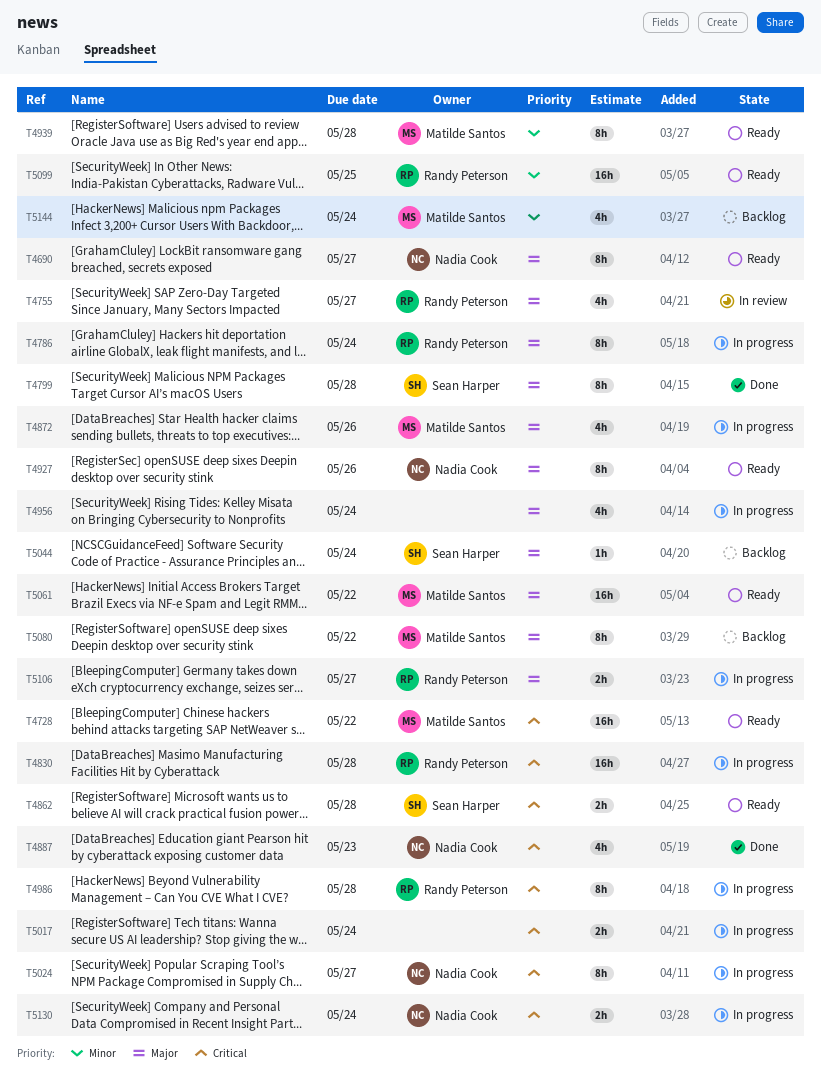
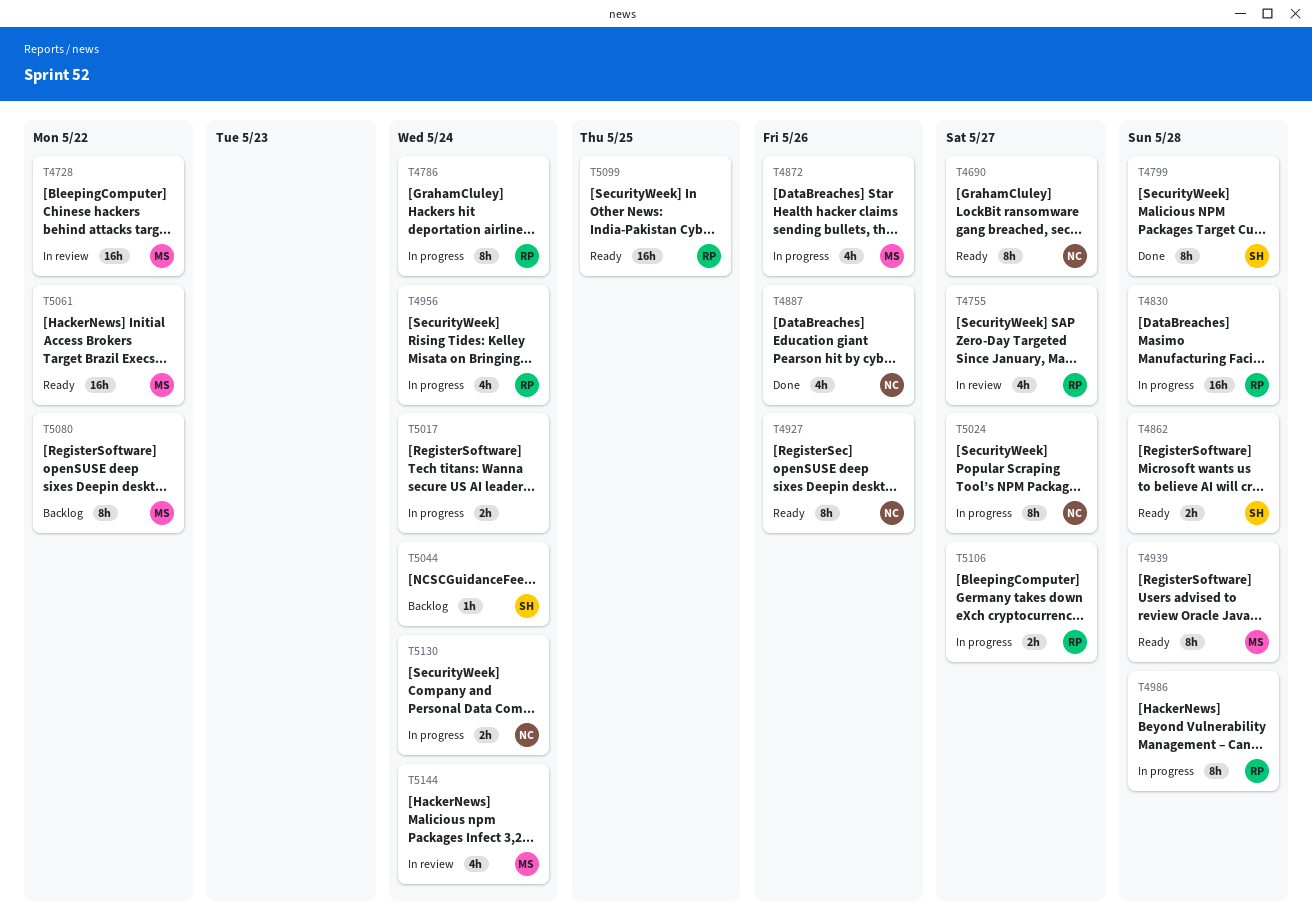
T4728, status: Ready -> In review
T4887, due: May 23 -> May 26
T4956, owner: none -> Randy Peterson
T5144, status: Backlog -> In review

